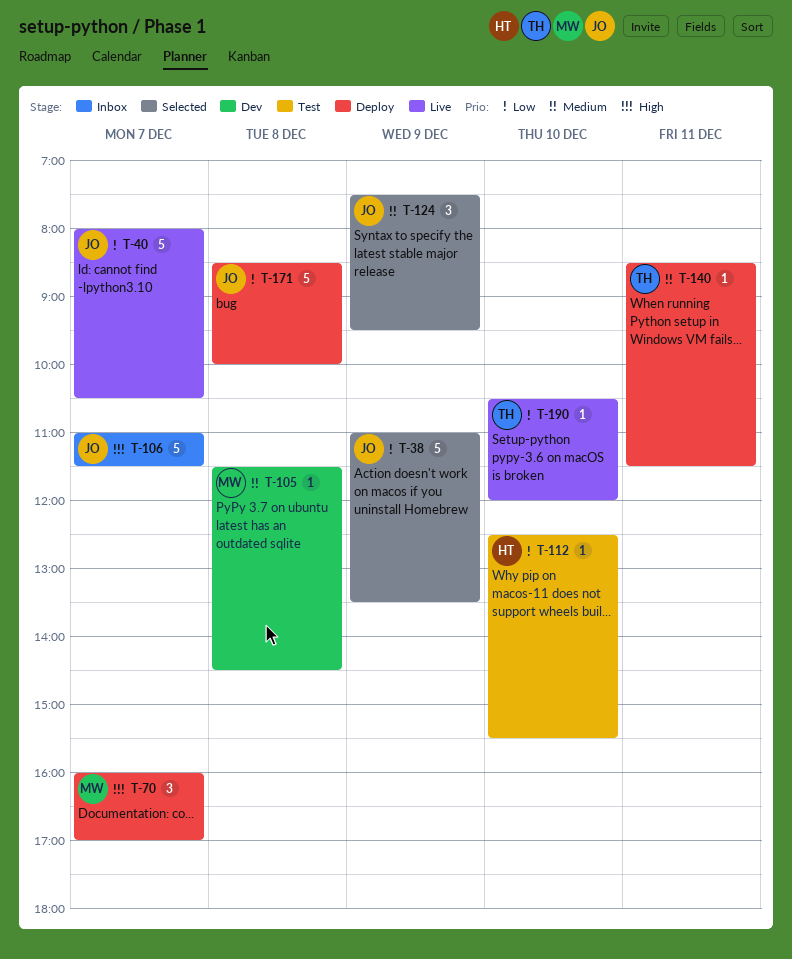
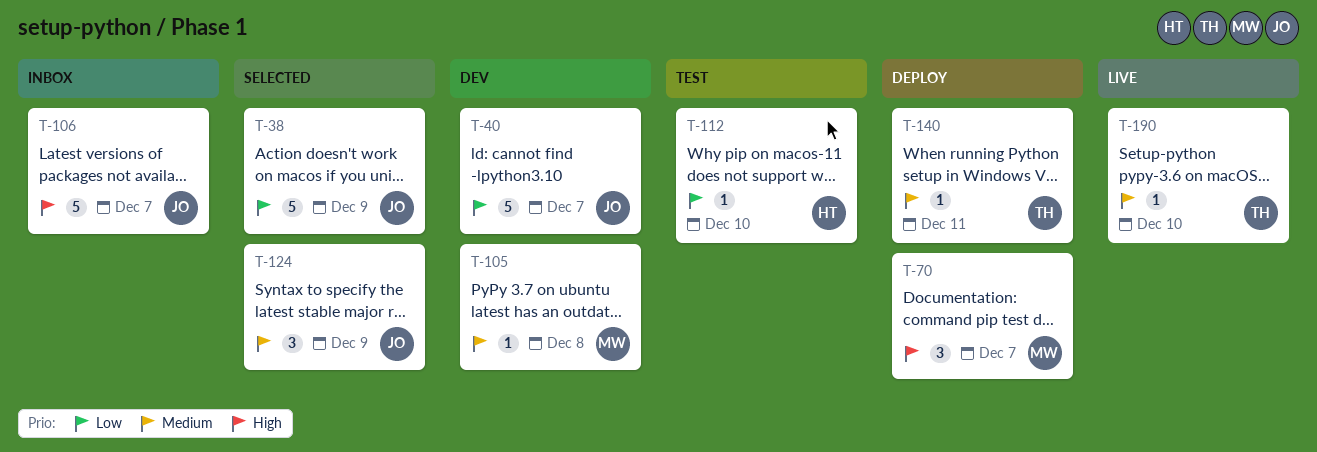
T-40, status: Live -> Dev
T-171: present -> none
T-190, priority: Low -> Medium

